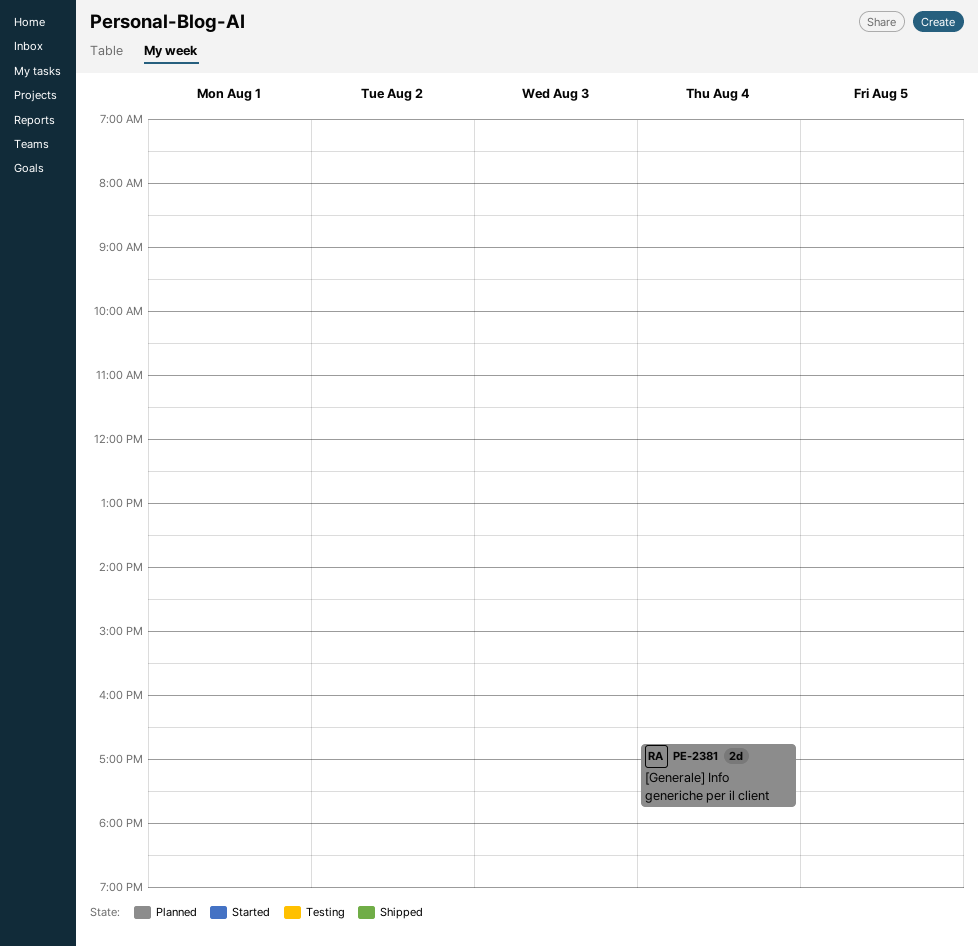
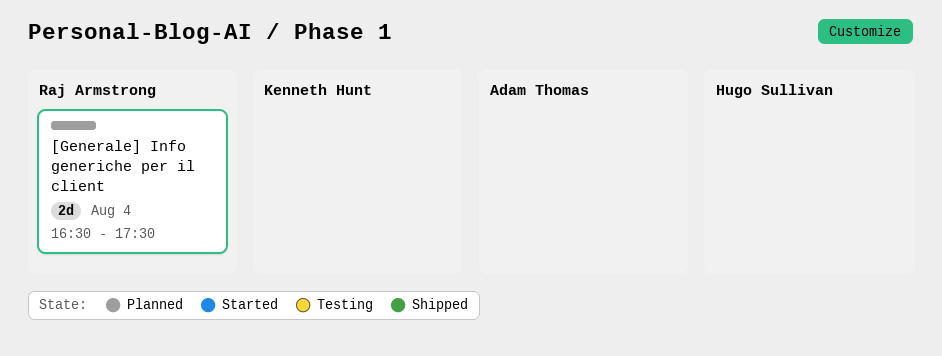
[Generale] Info generiche per il client, begins: 16:45 -> 16:30
[Generale] Info generiche per il client, ends: 17:45 -> 17:30

